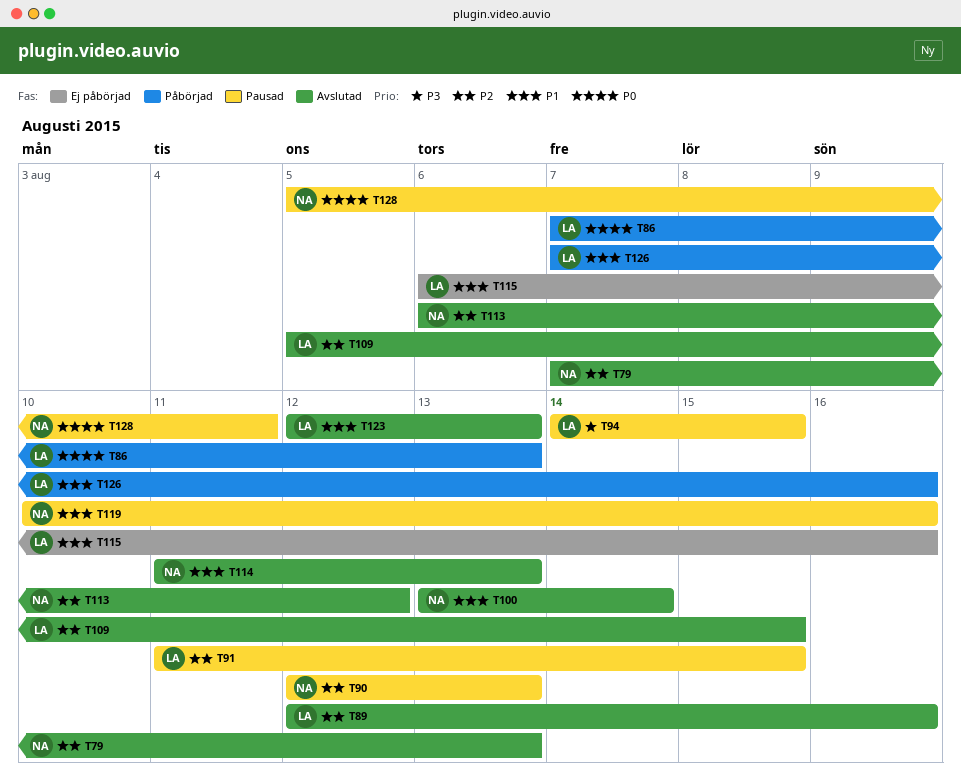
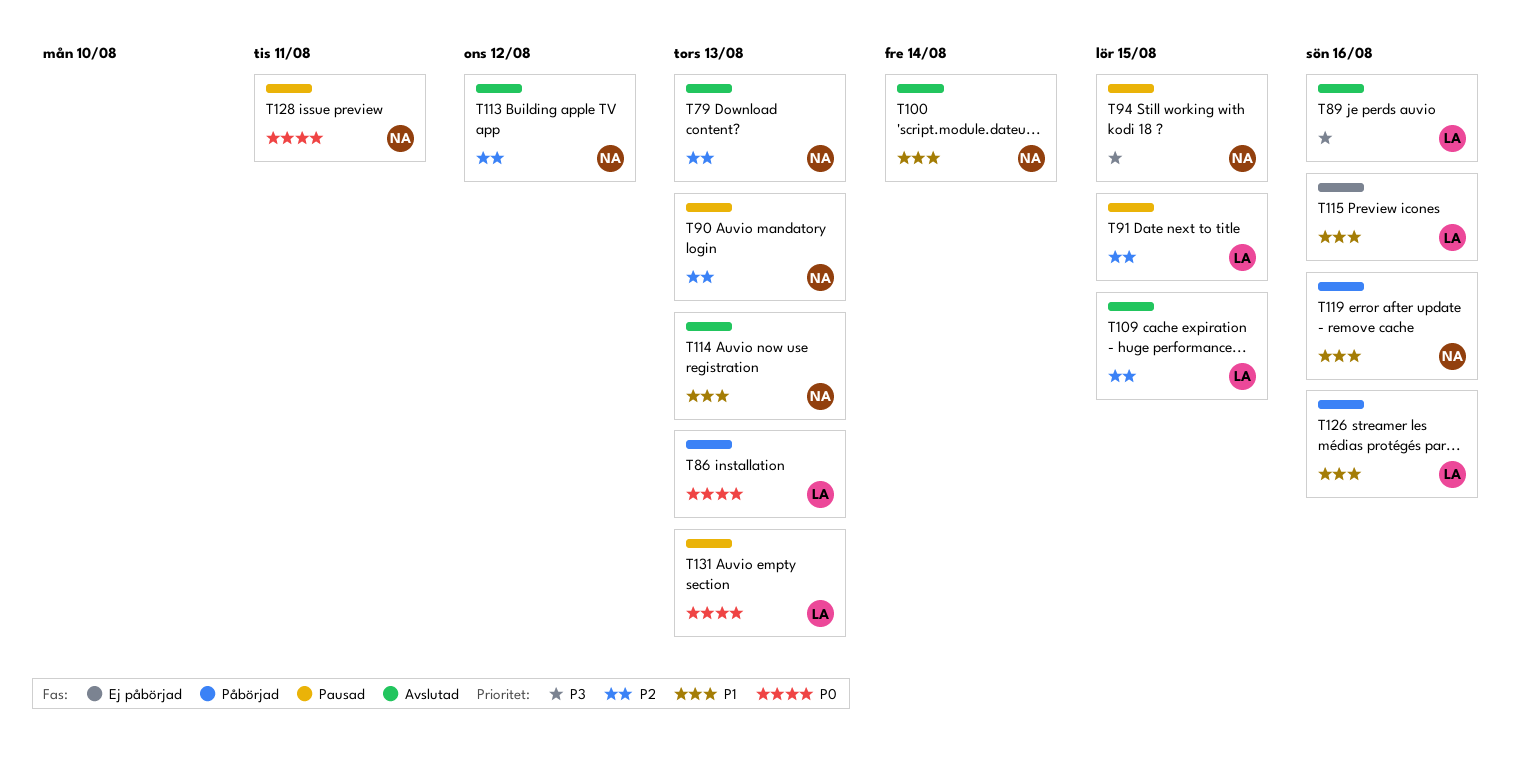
T89, priority: P2 -> P3
T94, owner: LA -> NA
T119, status: Pausad -> Påbörjad
T123: present -> none
T131: none -> present

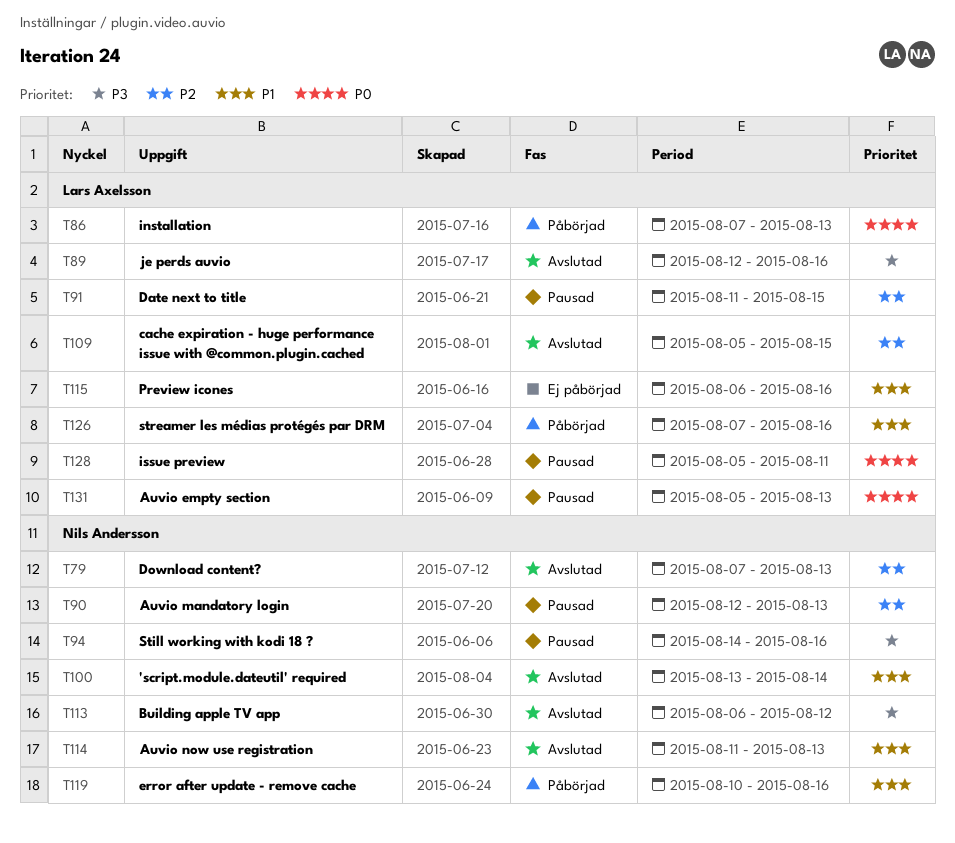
T94, due: Aug 15 -> Aug 16
T113, priority: P2 -> P3
T128, owner: Nils Andersson -> Lars Axelsson

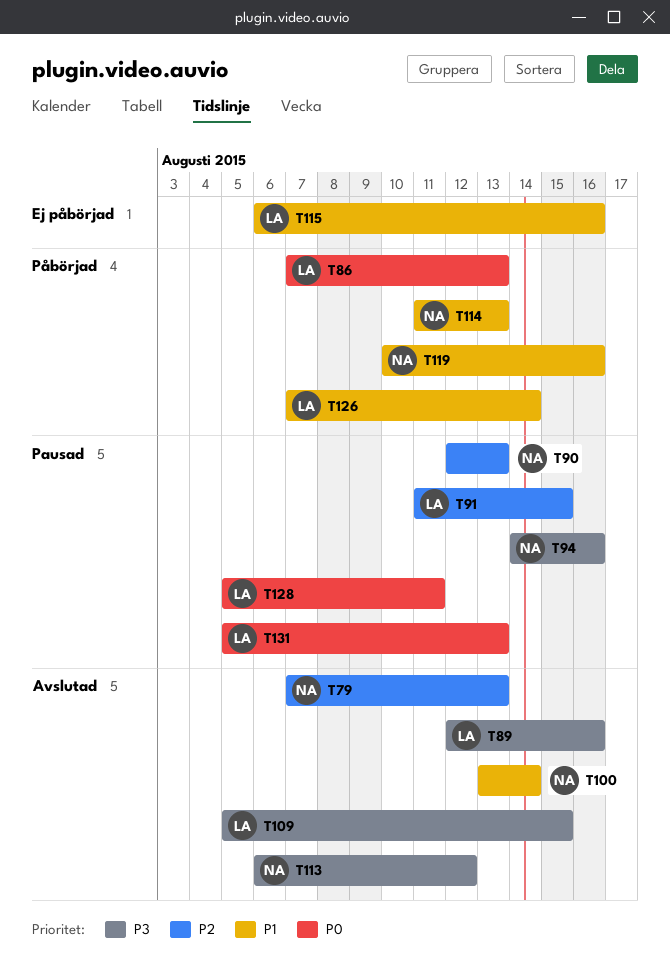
T109, priority: P2 -> P3
T114, status: Avslutad -> Påbörjad
T126, due: Aug 16 -> Aug 14

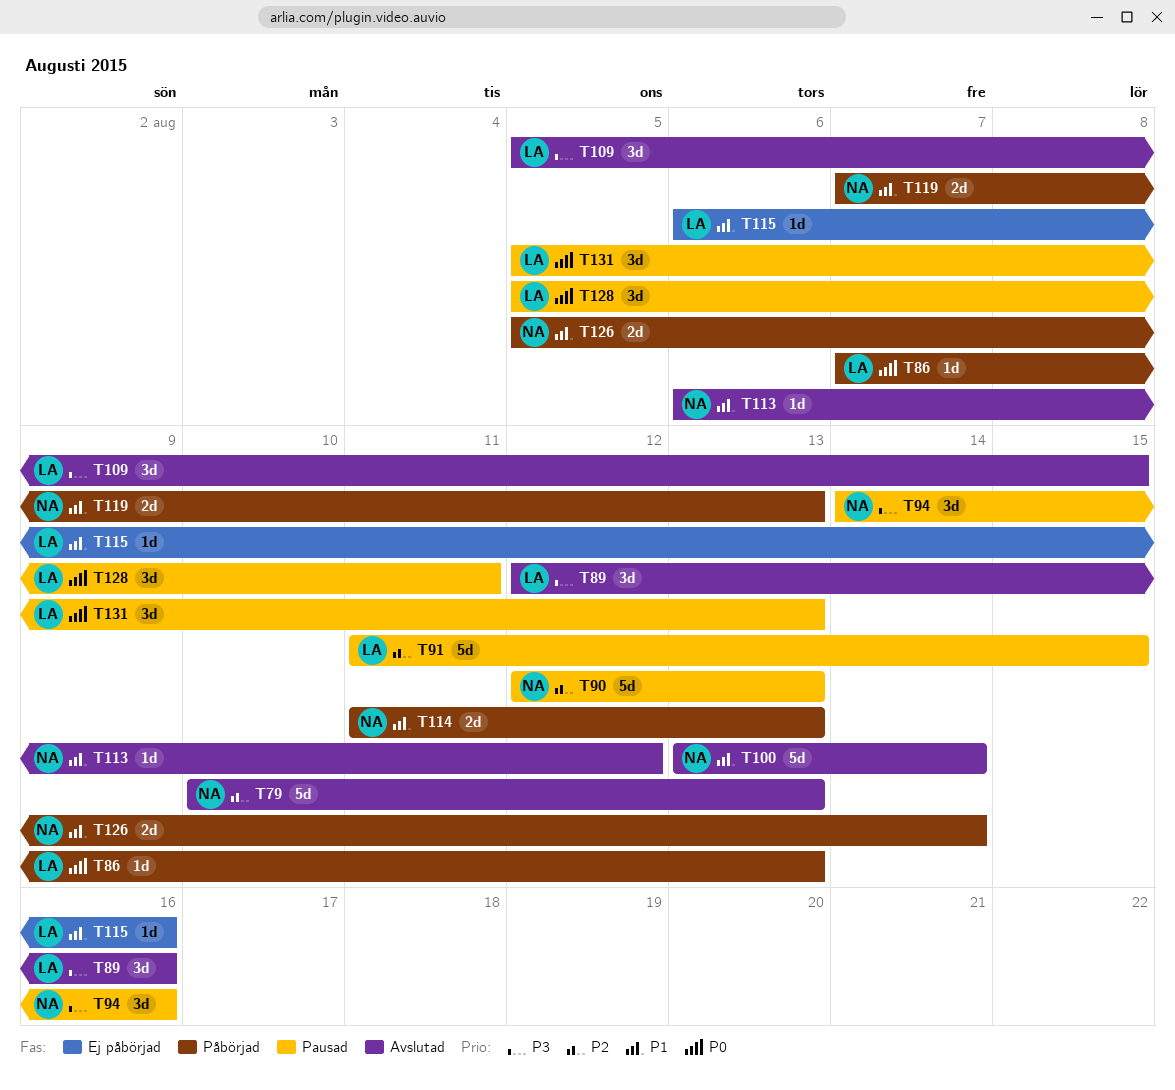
T79, start: Aug 7 -> Aug 10
T113, priority: P3 -> P1
T119, start: Aug 10 -> Aug 7
T119, due: Aug 16 -> Aug 13
T126, owner: LA -> NA
T126, start: Aug 7 -> Aug 5

